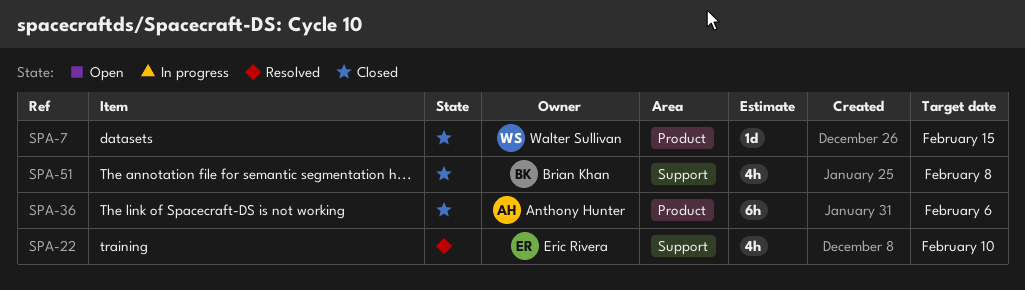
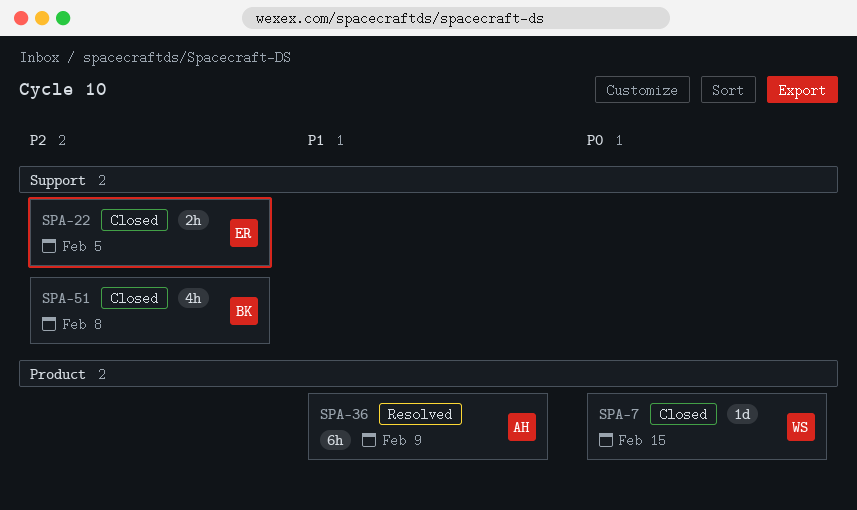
SPA-22, status: Resolved -> Closed
SPA-22, estimate: 4h -> 2h
SPA-22, due: Feb 10 -> Feb 5
SPA-36, status: Closed -> Resolved
SPA-36, due: Feb 6 -> Feb 9

